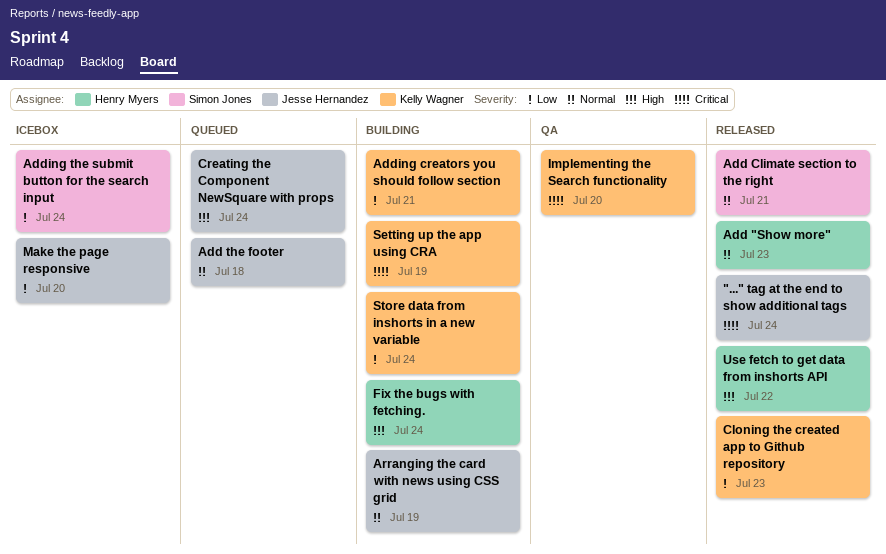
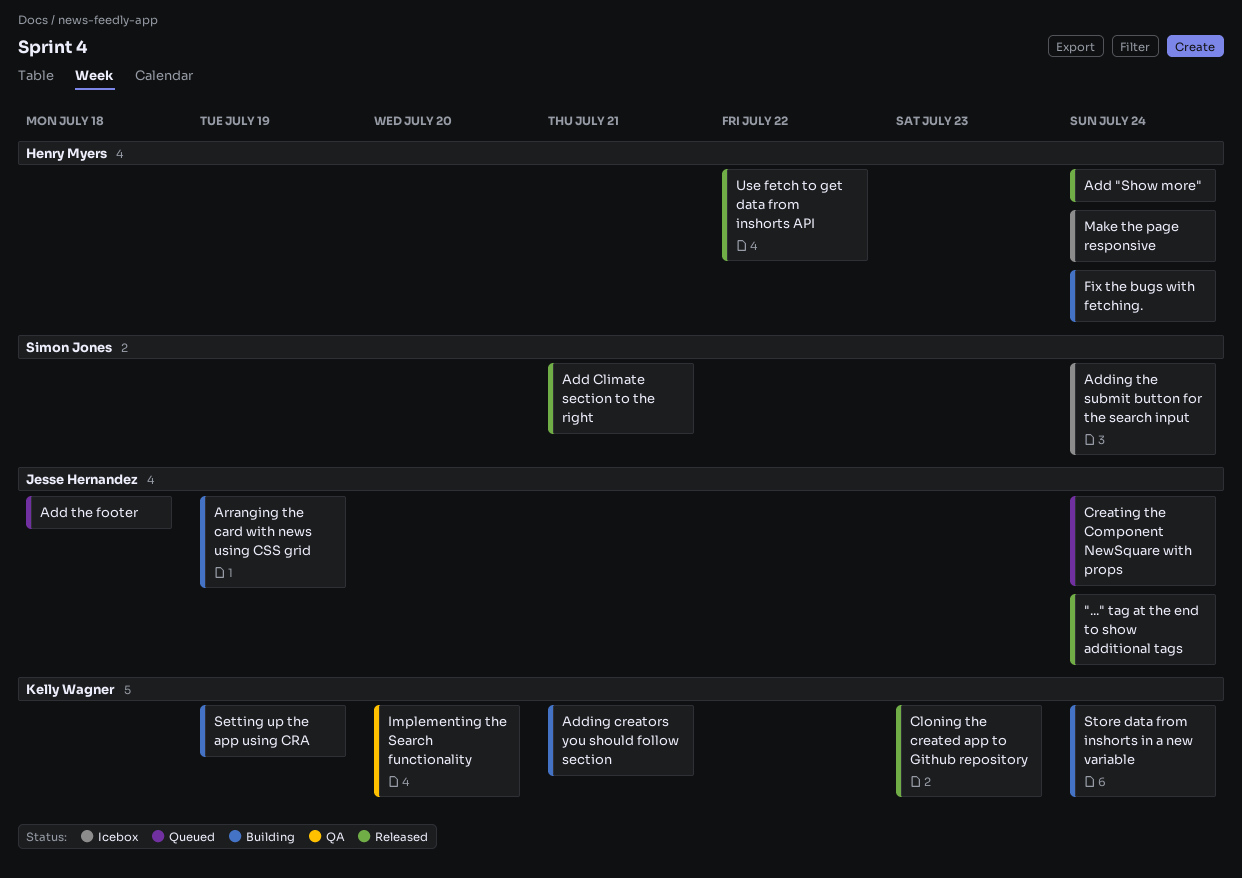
Add "Show more", due: Jul 23 -> Jul 24
Make the page responsive, owner: Jesse Hernandez -> Henry Myers
Make the page responsive, due: Jul 20 -> Jul 24

